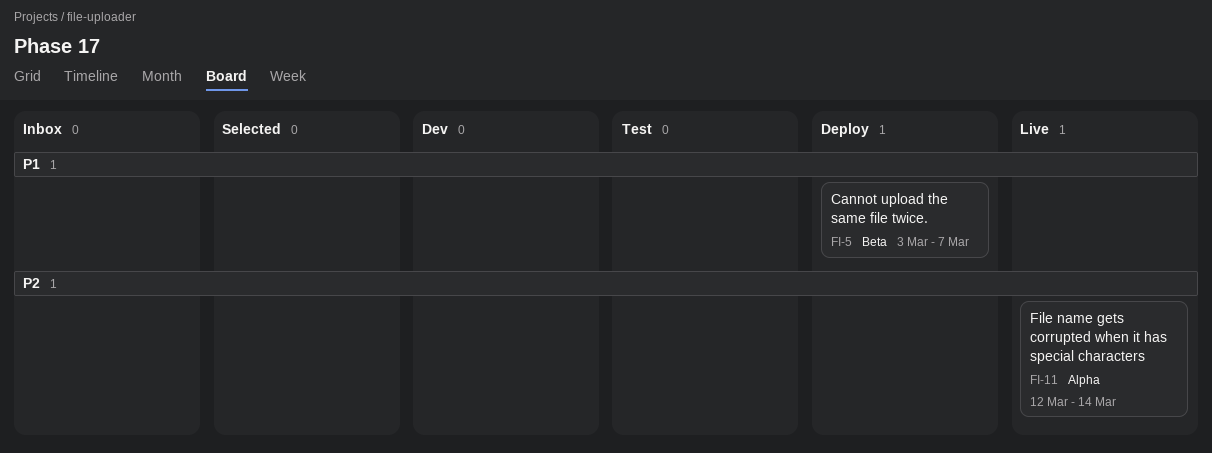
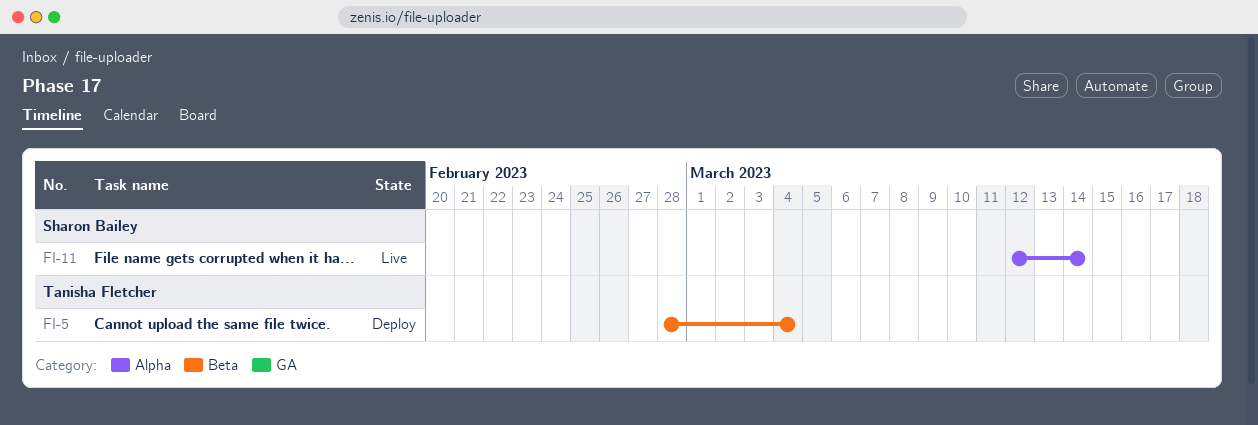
FI-5, start: Mar 3 -> Feb 28
FI-5, due: Mar 7 -> Mar 4

